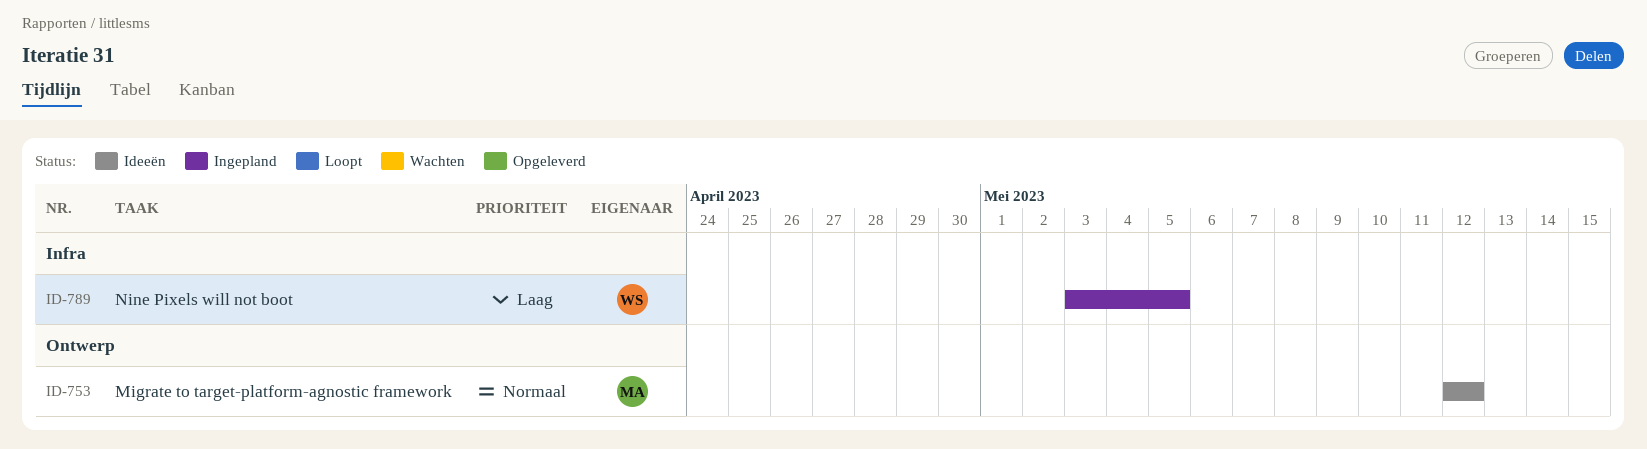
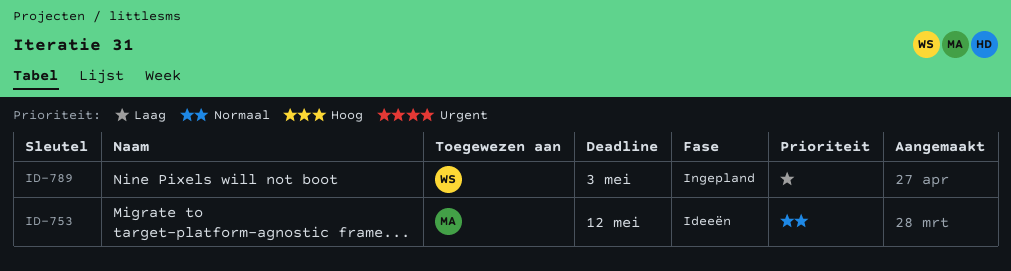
ID-789, due: May 5 -> May 3

